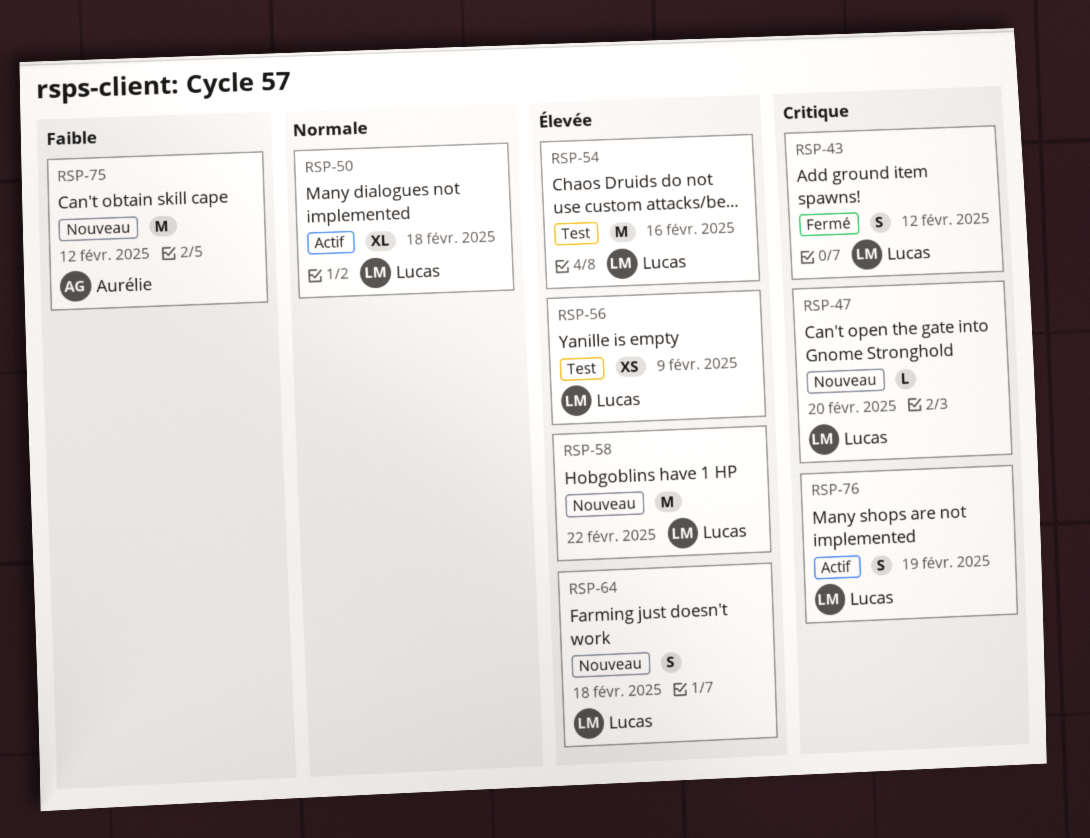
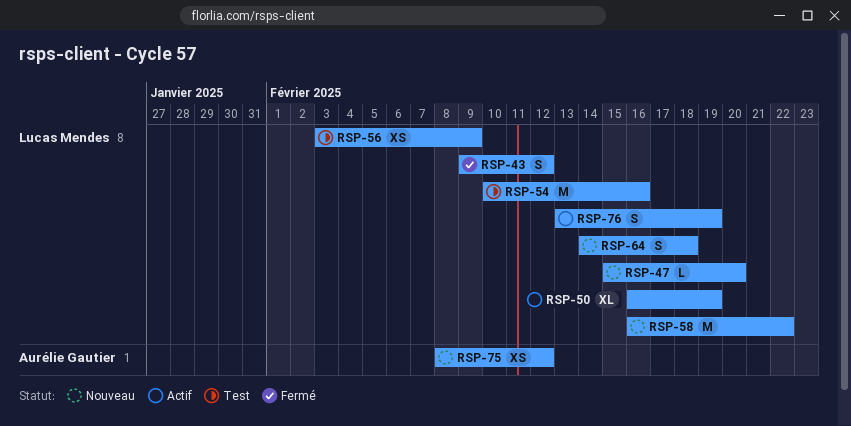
RSP-50, due: Feb 18 -> Feb 19
RSP-75, estimate: M -> XS

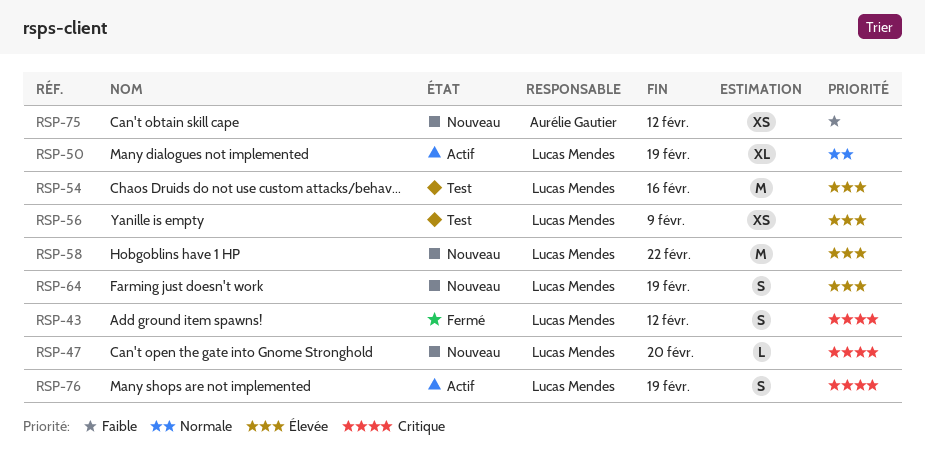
RSP-64, due: Feb 18 -> Feb 19

